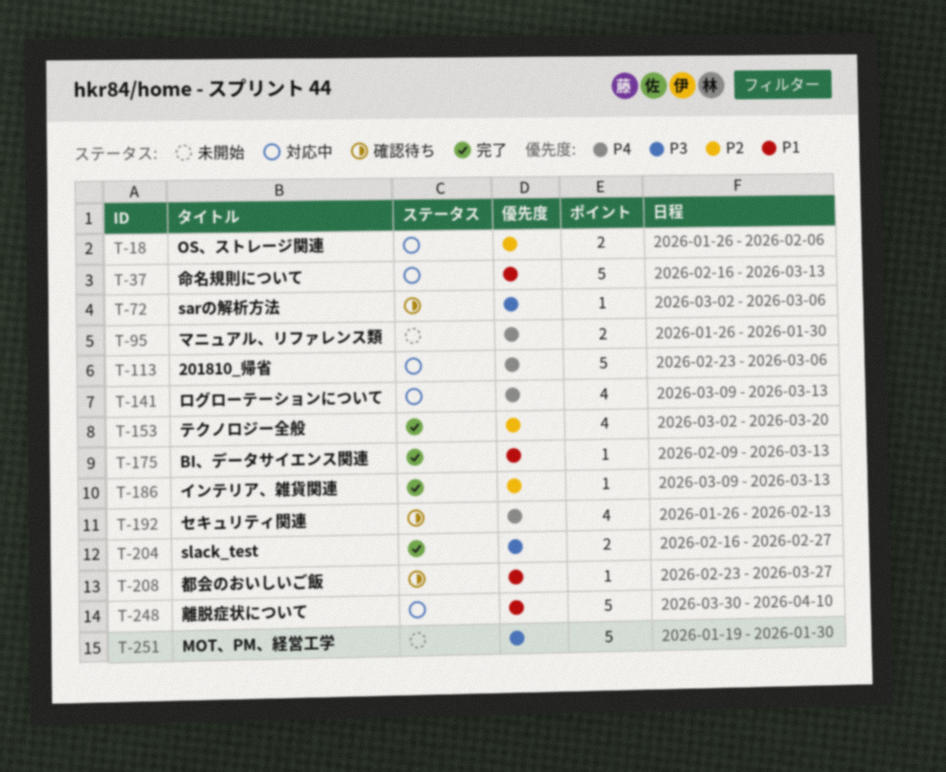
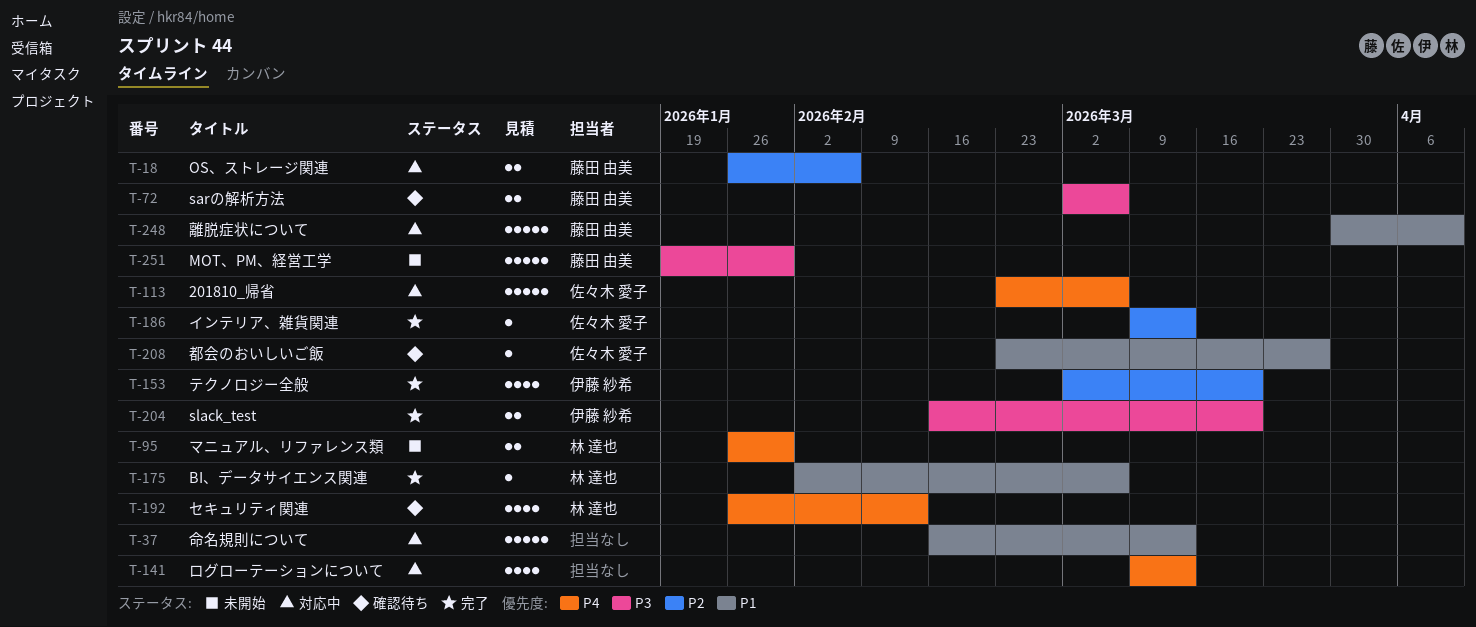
T-72, estimate: 1 -> 2
T-175, start: Feb 9 -> Feb 2
T-175, due: Mar 13 -> Mar 6
T-204, due: Feb 27 -> Mar 20

